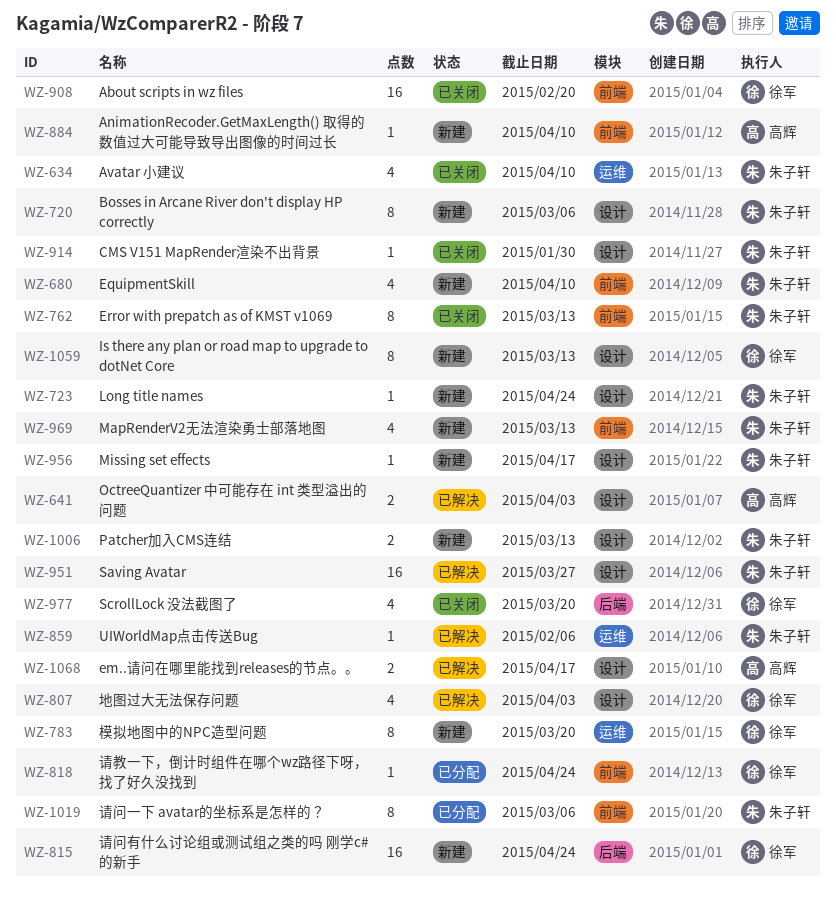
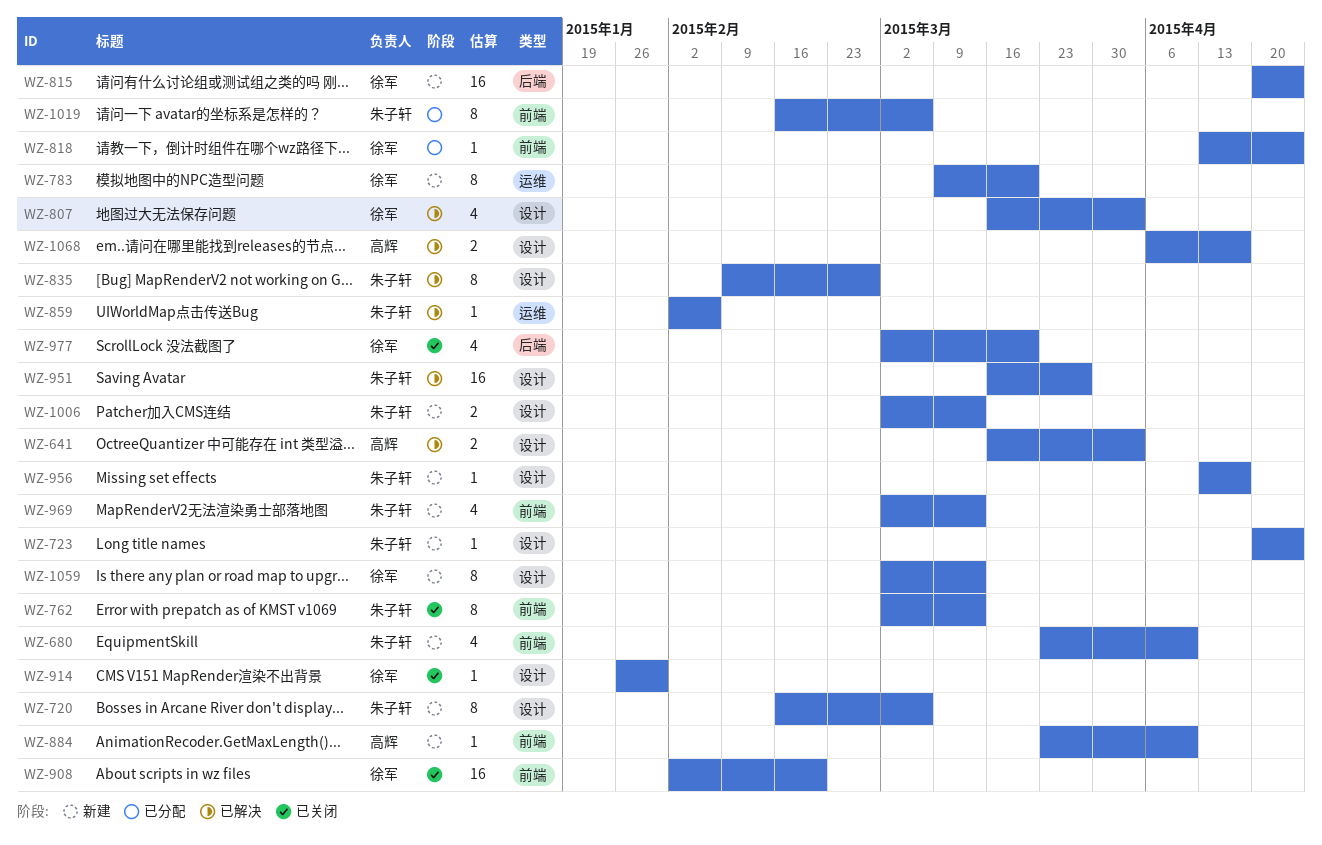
WZ-634: present -> none
WZ-835: none -> present
WZ-914, owner: 朱子轩 -> 徐军

